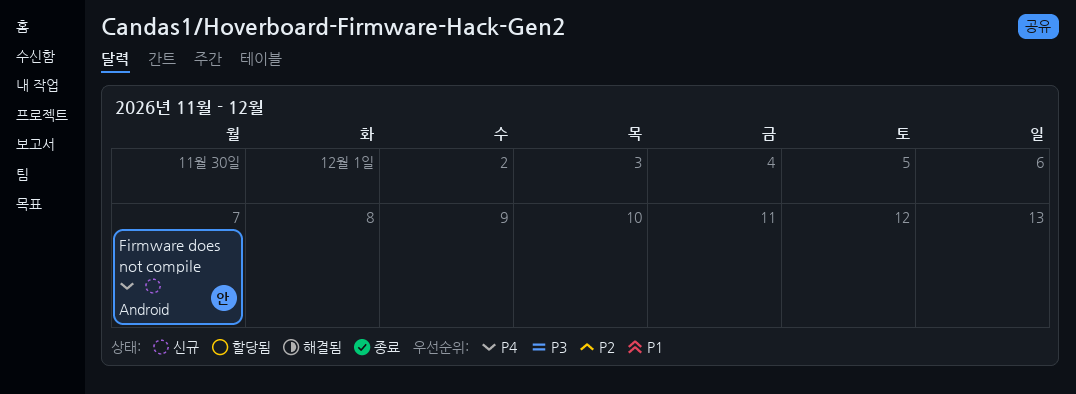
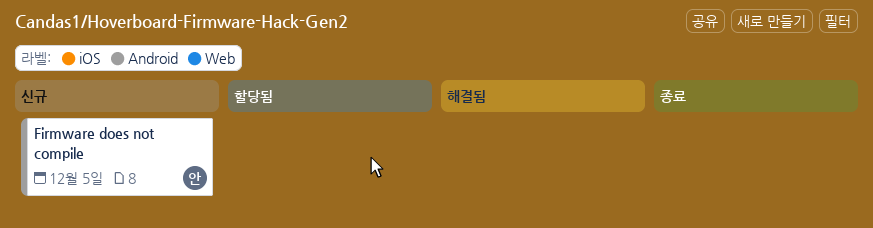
Firmware does not compile, due: Dec 7 -> Dec 5

